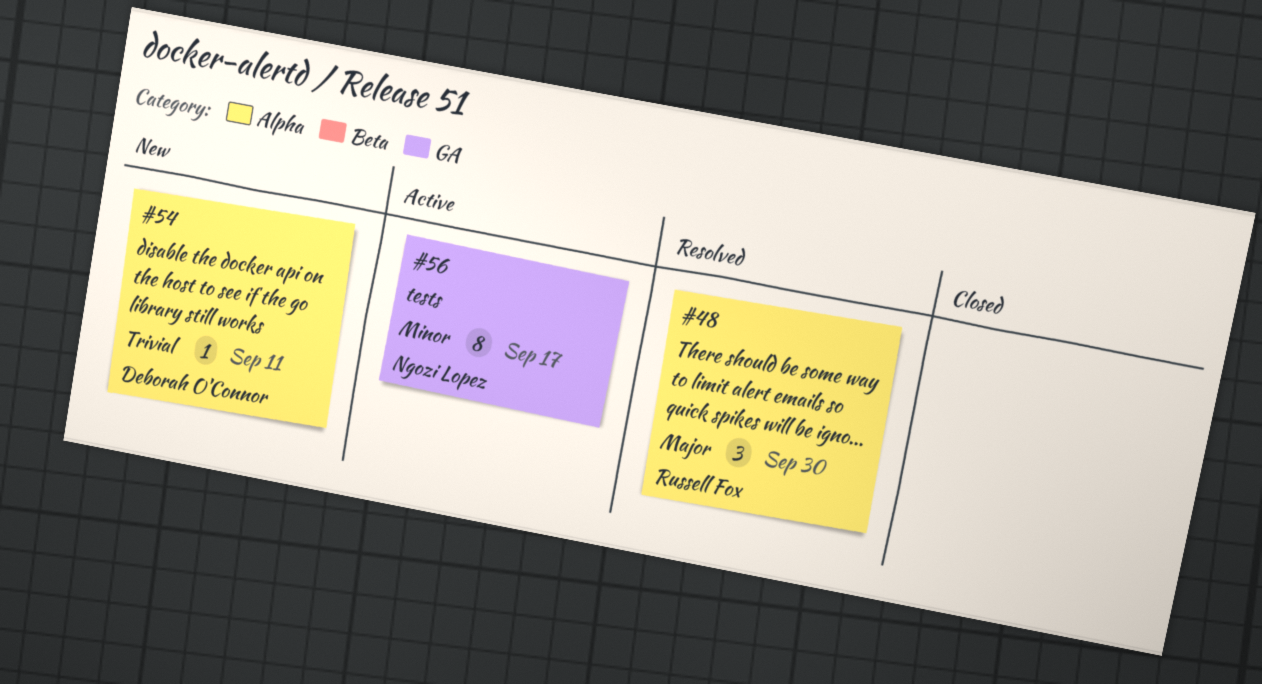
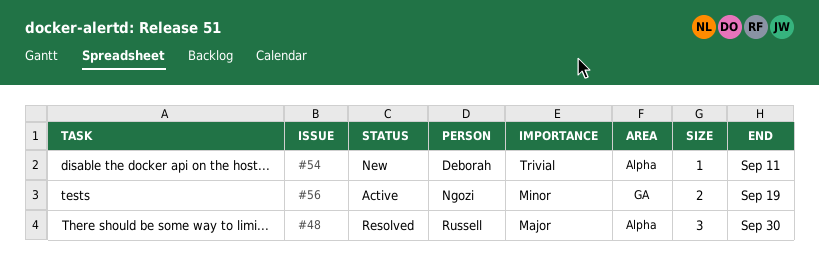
#56, estimate: 8 -> 2
#56, due: Sep 17 -> Sep 19

